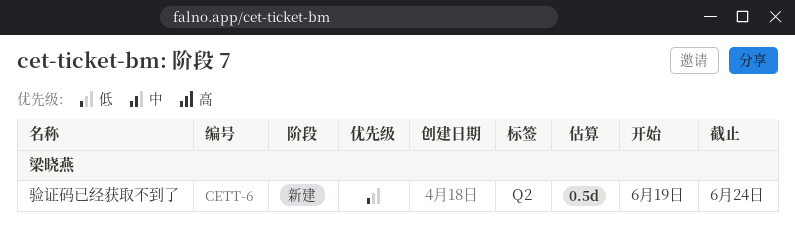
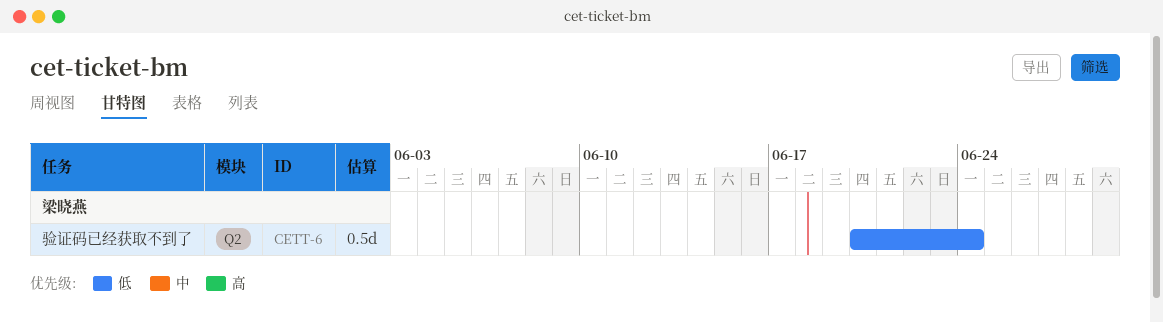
CETT-6, start: Jun 19 -> Jun 20

